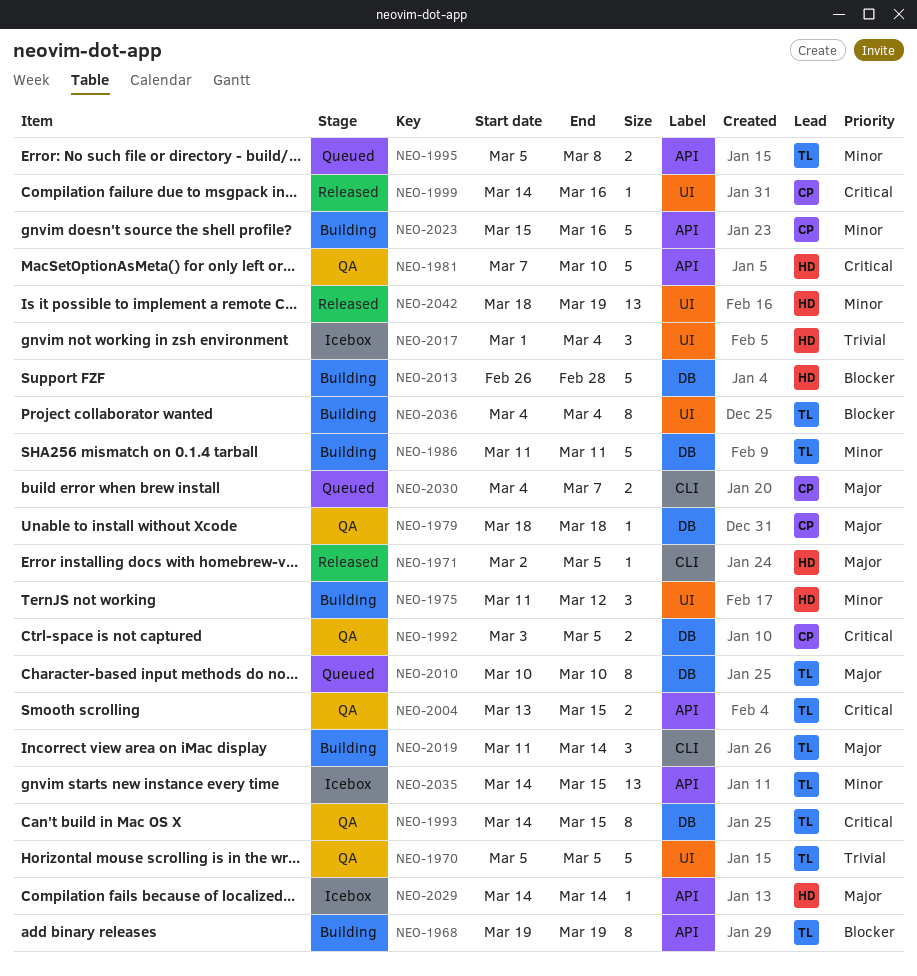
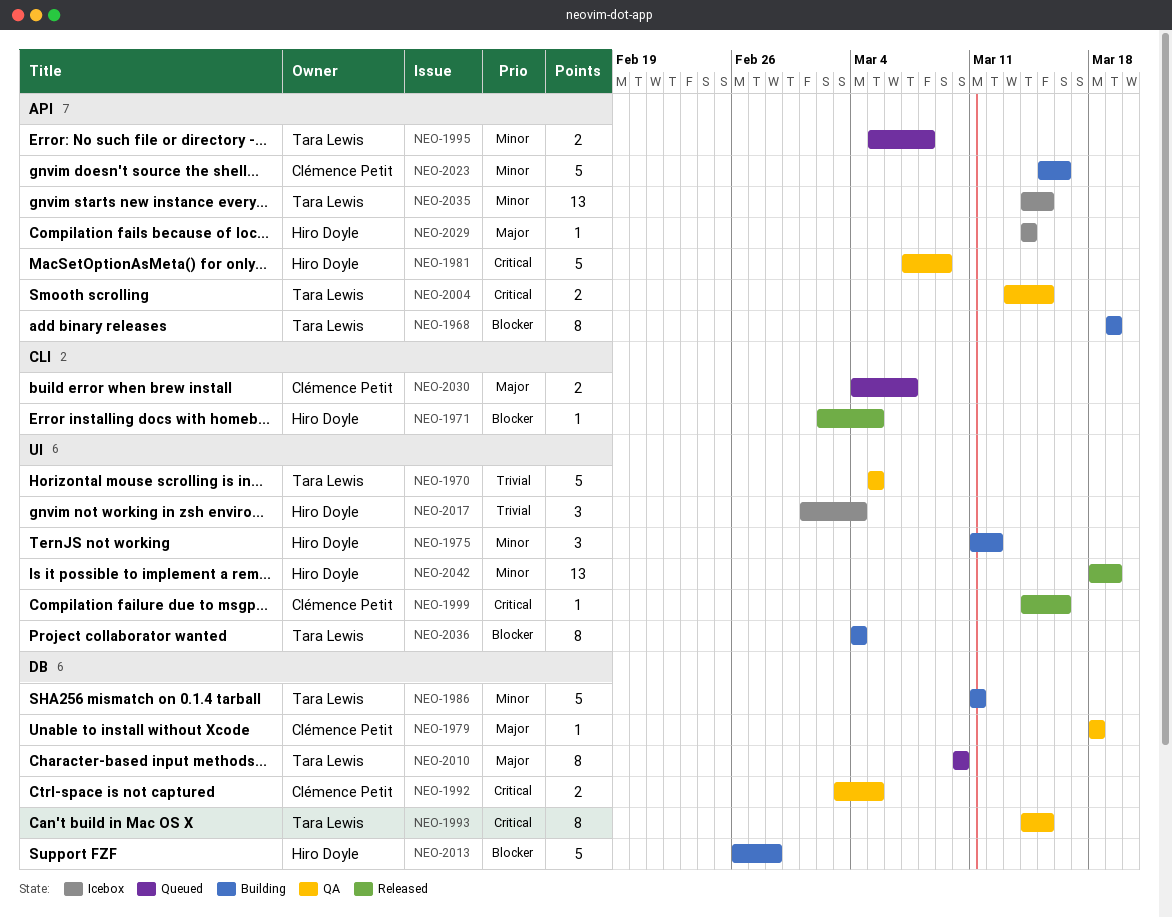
NEO-1971, priority: Major -> Blocker
NEO-1981, due: Mar 10 -> Mar 9
NEO-2019: present -> none

